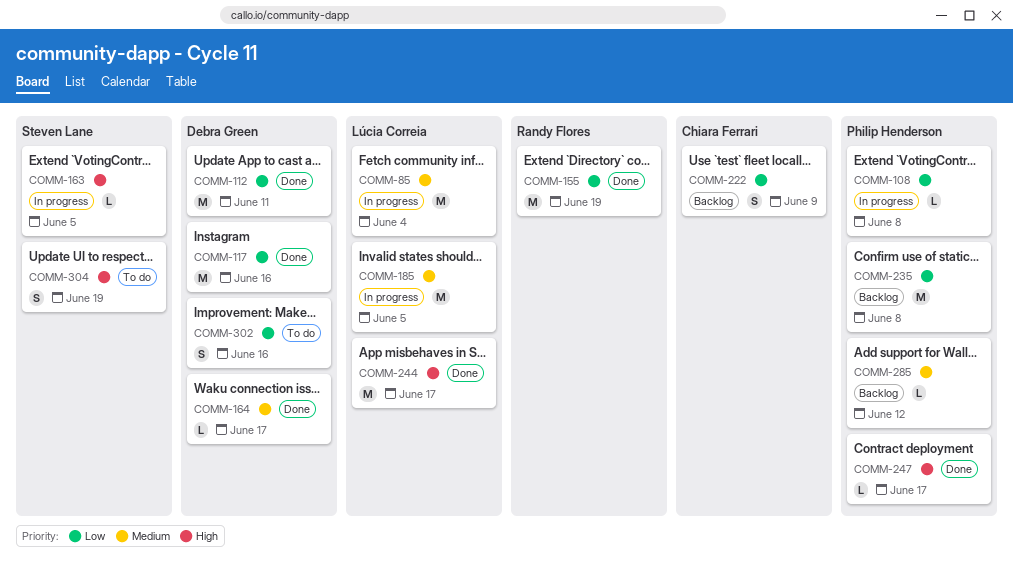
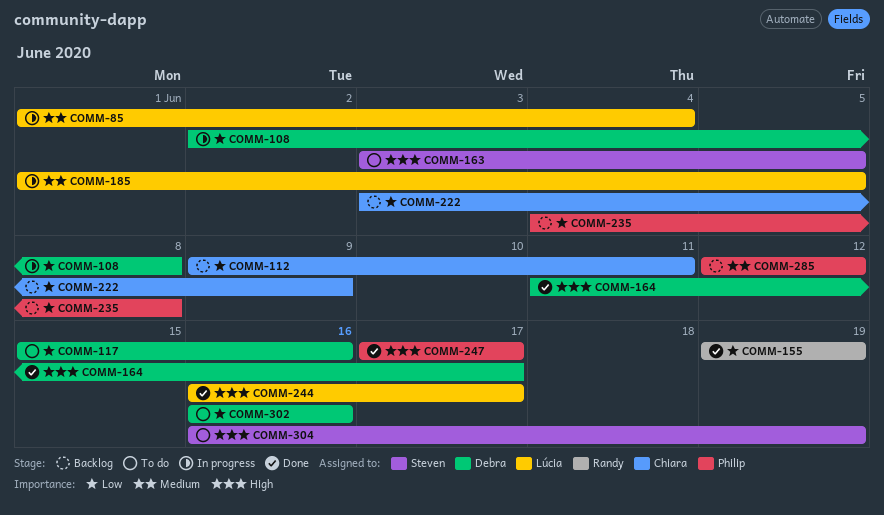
COMM-108, owner: Philip Henderson -> Debra Green
COMM-112, status: Done -> Backlog
COMM-112, owner: Debra Green -> Chiara Ferrari
COMM-117, status: Done -> To do
COMM-163, status: In progress -> To do
COMM-164, priority: Medium -> High

